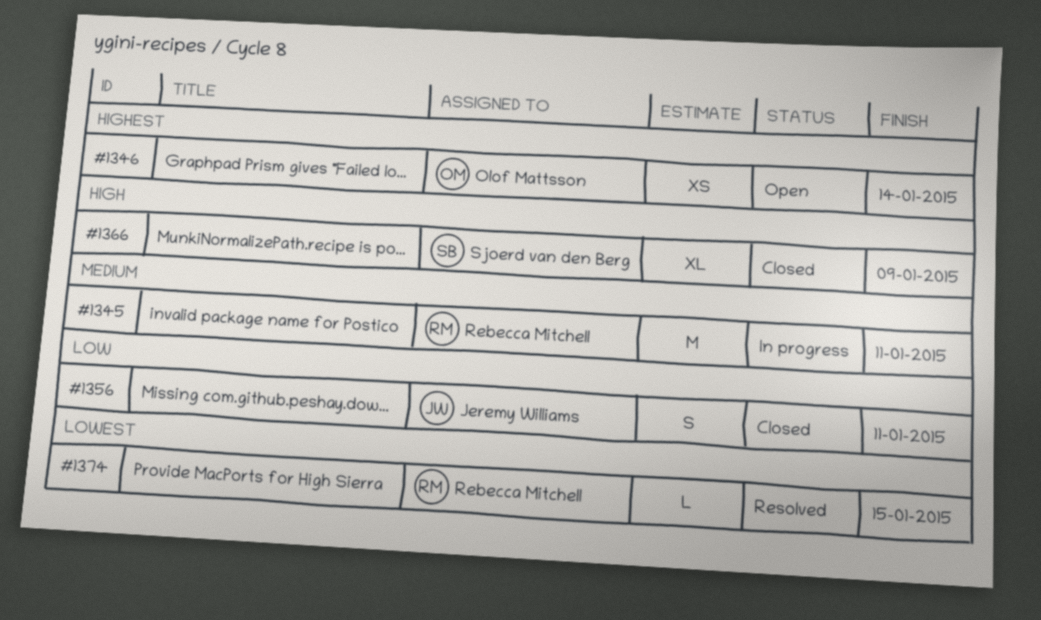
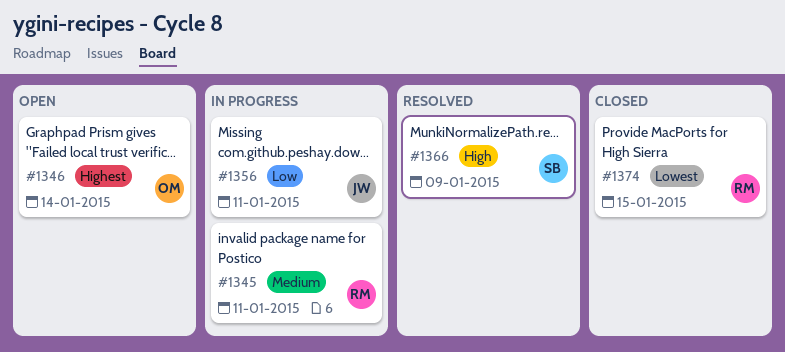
#1356, status: Closed -> In progress
#1366, status: Closed -> Resolved
#1374, status: Resolved -> Closed

